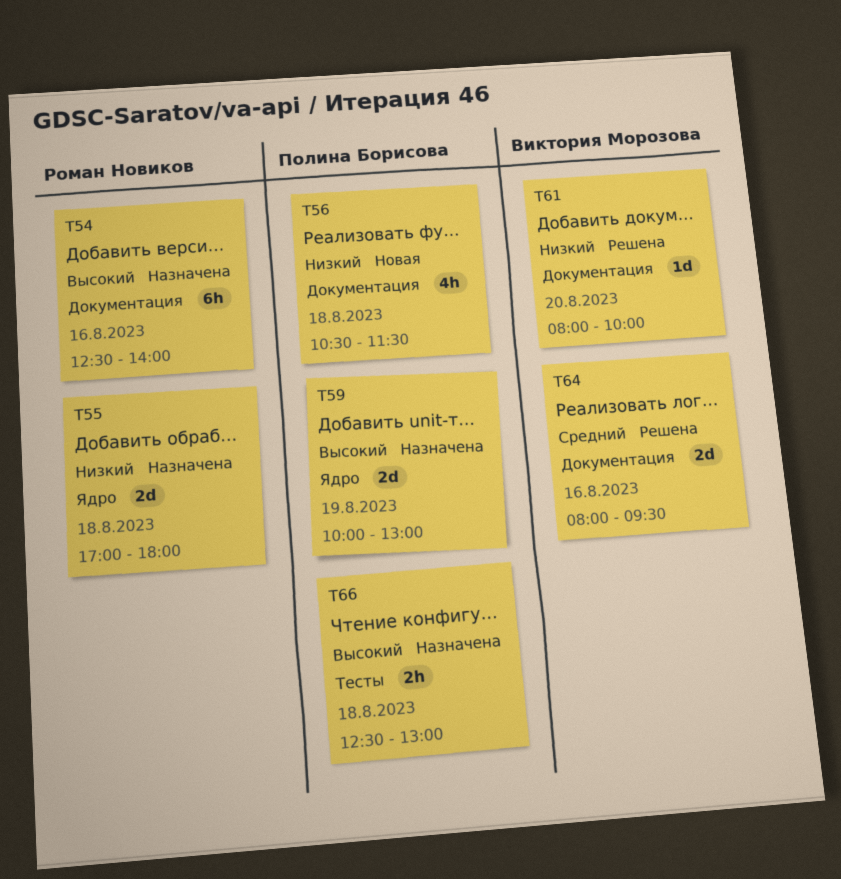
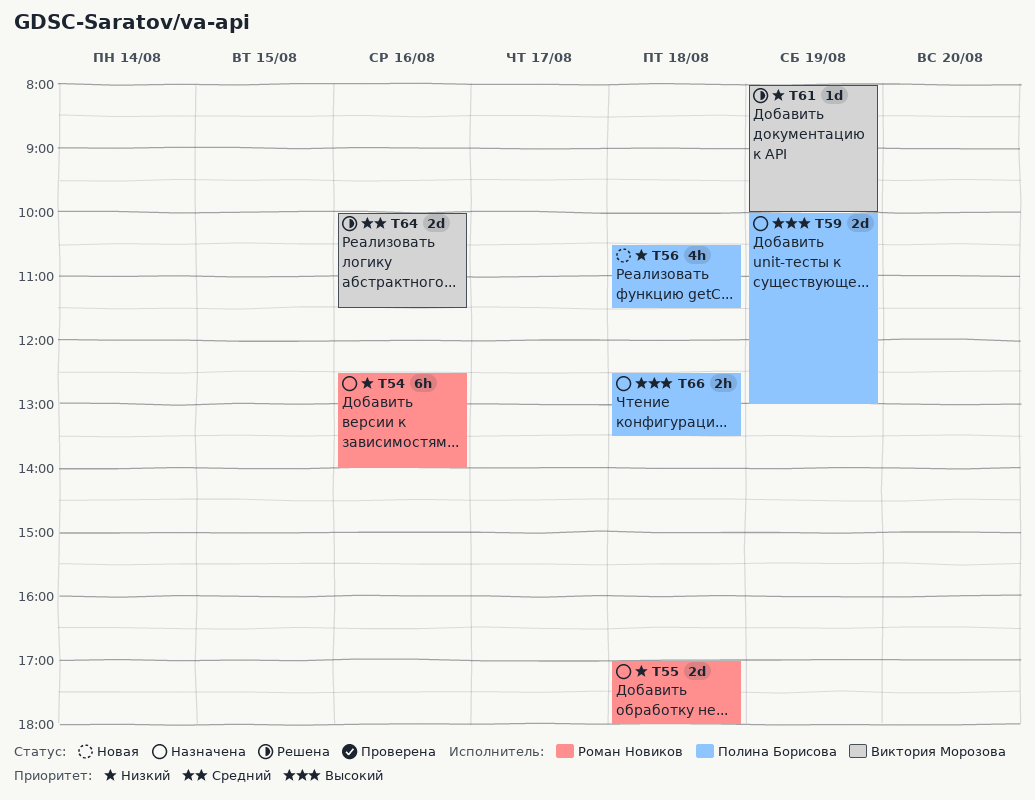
T54, priority: Высокий -> Низкий
T61, day: Aug 20 -> Aug 19
T64, begins: 08:00 -> 10:00
T64, ends: 09:30 -> 11:30
T66, ends: 13:00 -> 13:30

